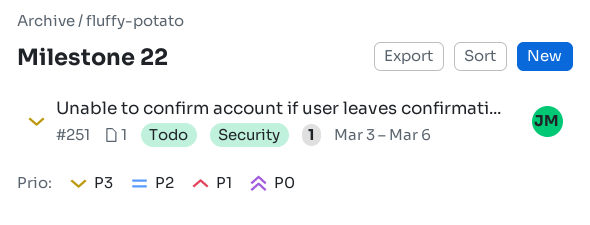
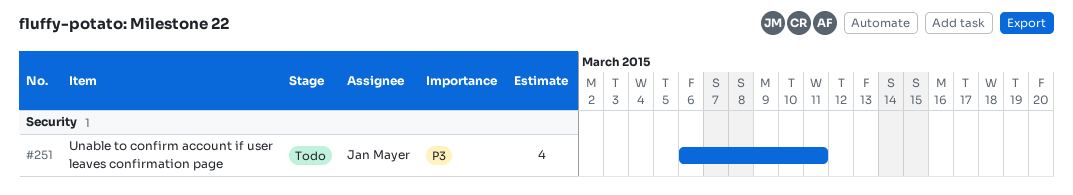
#251, estimate: 1 -> 4
#251, start: Mar 3 -> Mar 6
#251, due: Mar 6 -> Mar 11

